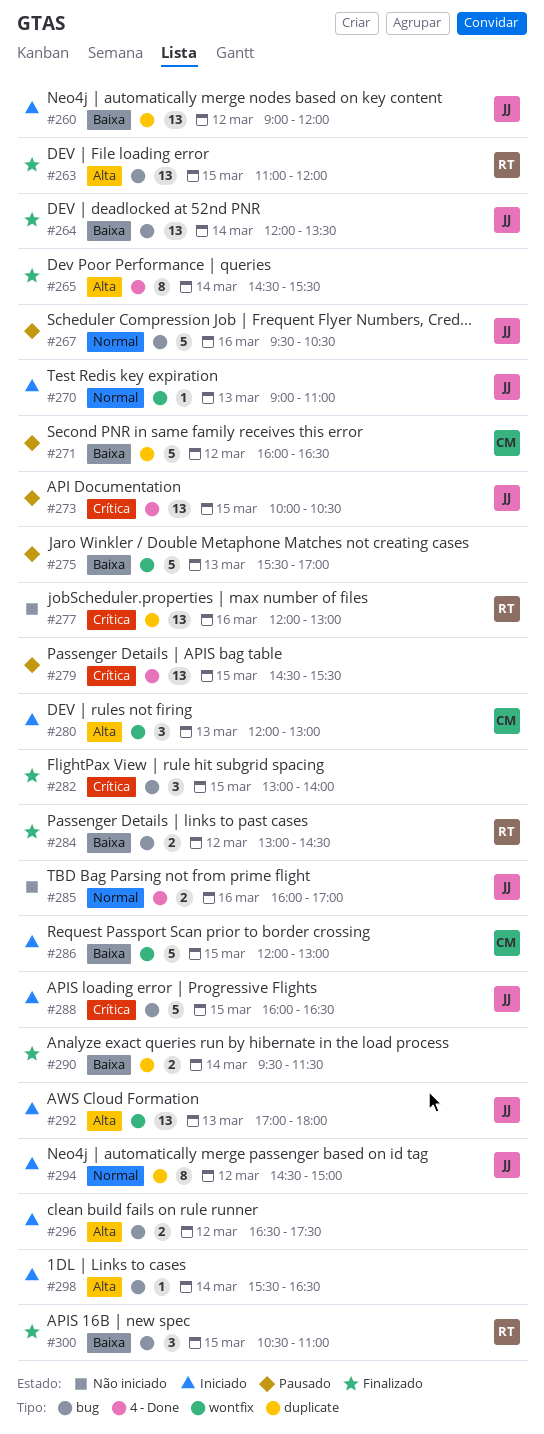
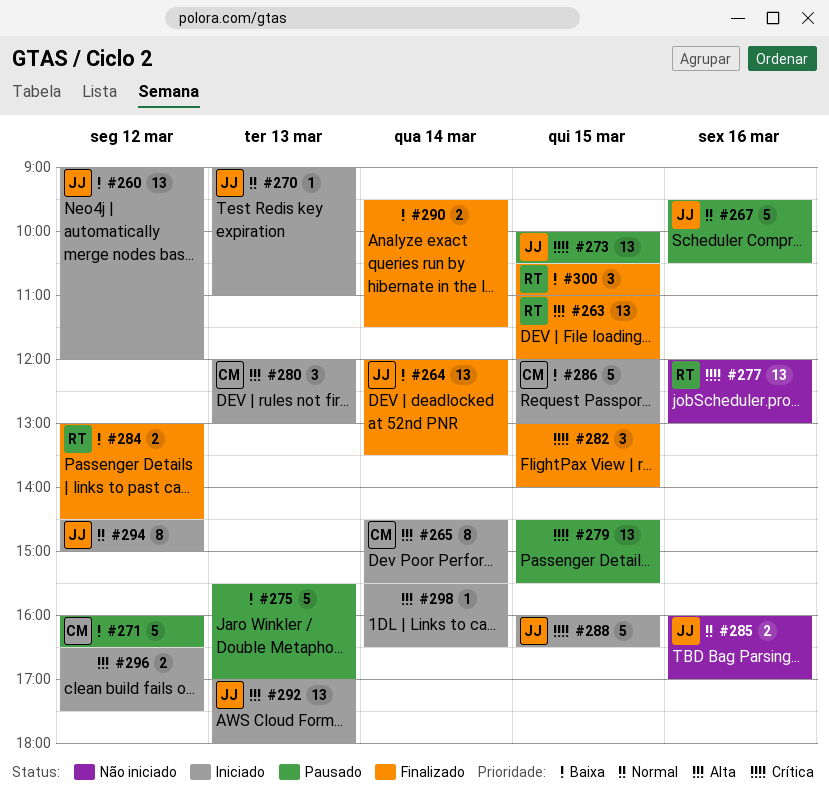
#265, status: Finalizado -> Iniciado
#265, owner: none -> CM

